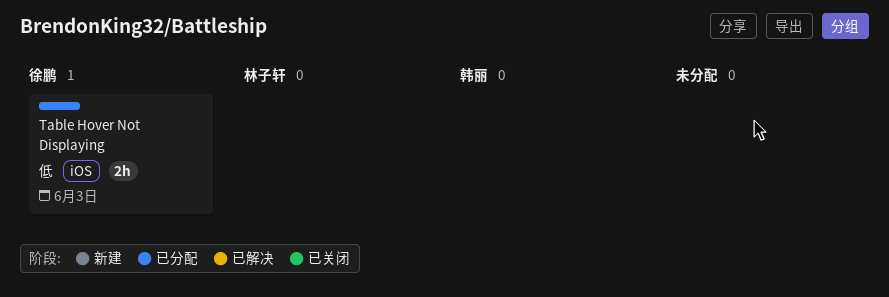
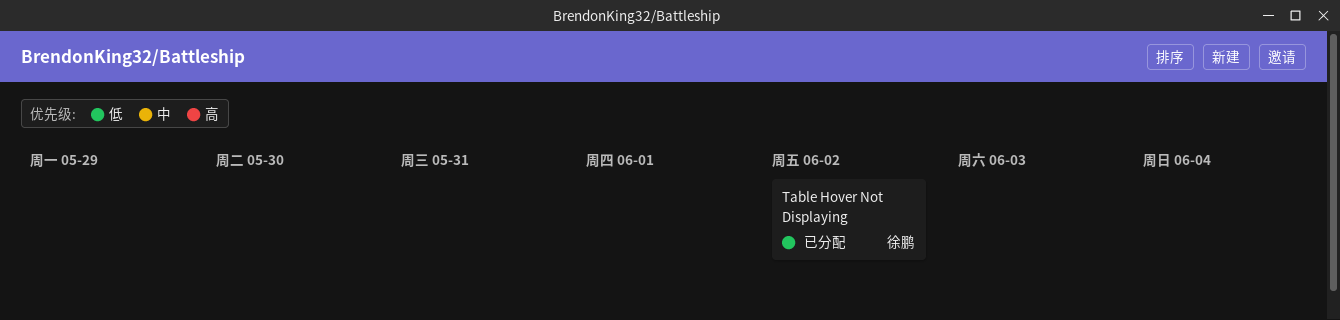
Table Hover Not Displaying, due: Jun 3 -> Jun 2

